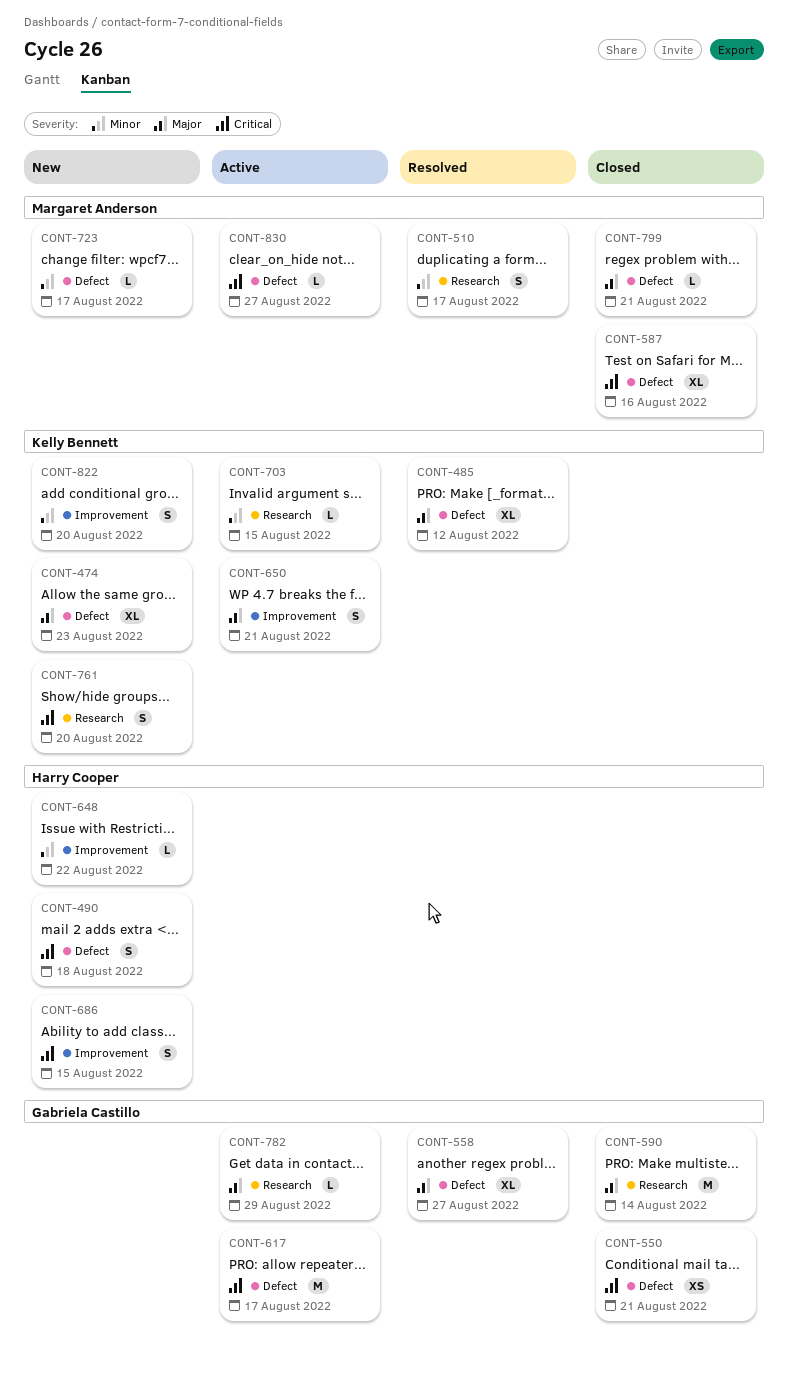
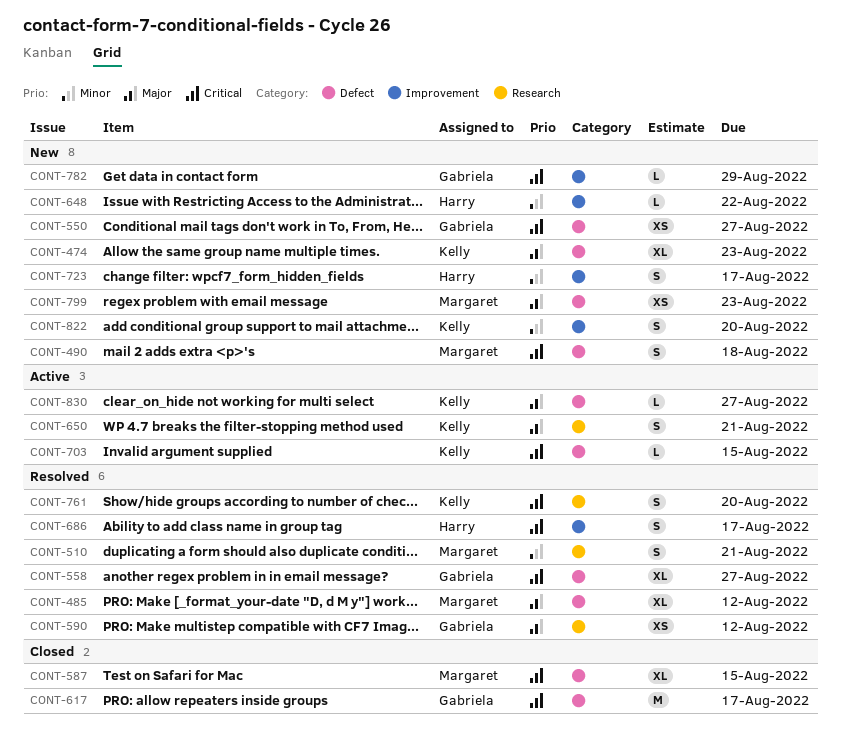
CONT-485, owner: Kelly Bennett -> Margaret Anderson
CONT-490, owner: Harry Cooper -> Margaret Anderson
CONT-510, due: Aug 17 -> Aug 21
CONT-550, status: Closed -> New
CONT-550, due: Aug 21 -> Aug 27
CONT-558, priority: Major -> Critical
CONT-587, due: Aug 16 -> Aug 15
CONT-590, status: Closed -> Resolved
CONT-590, estimate: M -> XS
CONT-590, due: Aug 14 -> Aug 12
CONT-617, status: Active -> Closed
CONT-650, label: Improvement -> Research
CONT-686, status: New -> Resolved
CONT-686, due: Aug 15 -> Aug 17
CONT-703, priority: Minor -> Critical
CONT-703, label: Research -> Defect
CONT-723, owner: Margaret Anderson -> Harry Cooper
CONT-723, label: Defect -> Improvement
CONT-723, estimate: L -> S
CONT-761, status: New -> Resolved
CONT-782, status: Active -> New
CONT-782, priority: Major -> Critical
CONT-782, label: Research -> Improvement
CONT-799, status: Closed -> New
CONT-799, estimate: L -> XS
CONT-799, due: Aug 21 -> Aug 23
CONT-830, owner: Margaret Anderson -> Kelly Bennett
CONT-830, priority: Critical -> Major

